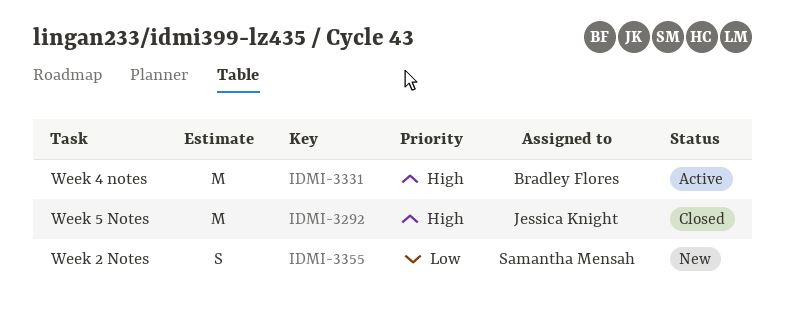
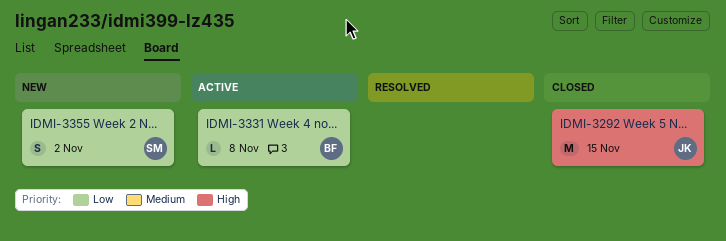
IDMI-3331, priority: High -> Low
IDMI-3331, estimate: M -> L

